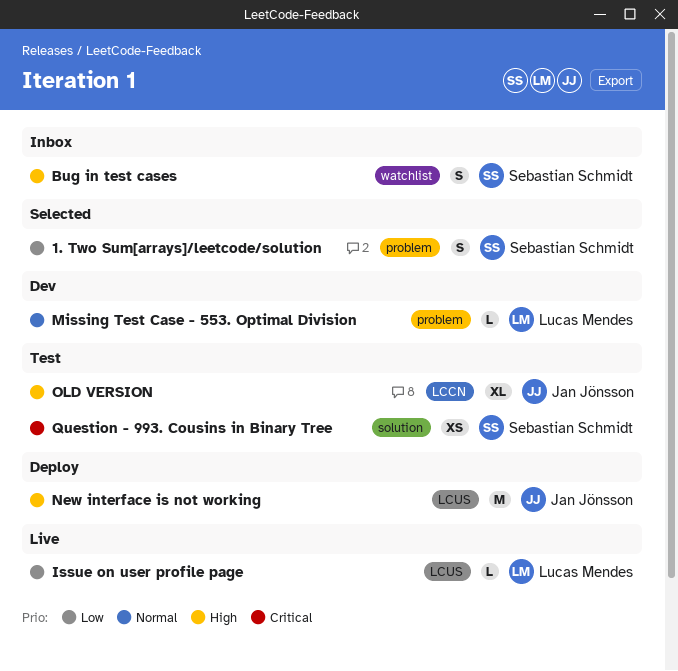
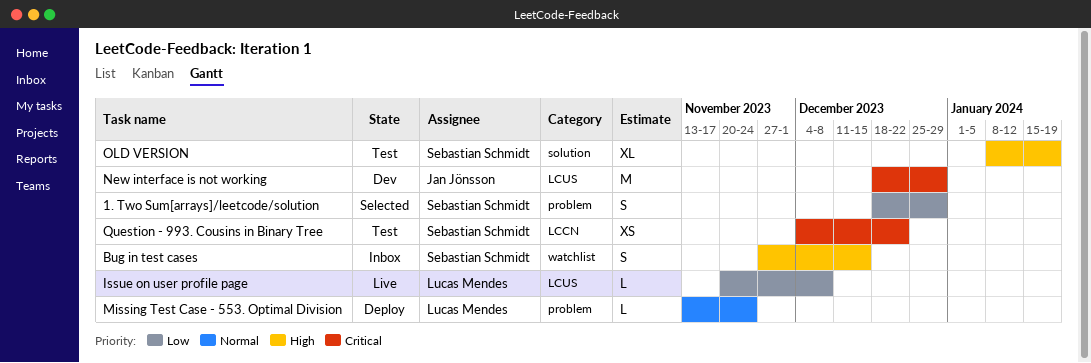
Missing Test Case - 553. Optimal Division, status: Dev -> Deploy
New interface is not working, status: Deploy -> Dev
New interface is not working, priority: High -> Critical
OLD VERSION, owner: Jan Jönsson -> Sebastian Schmidt
OLD VERSION, label: LCCN -> solution
Question - 993. Cousins in Binary Tree, label: solution -> LCCN

